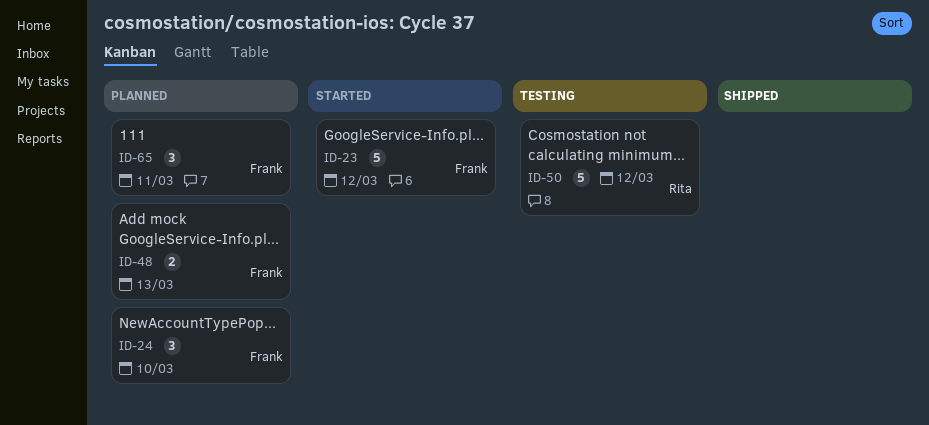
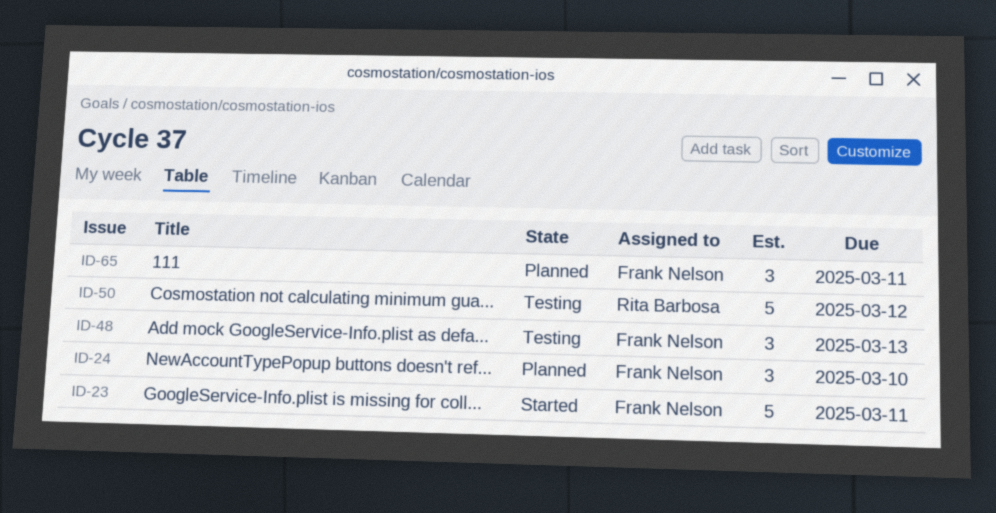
ID-23, due: Mar 12 -> Mar 11
ID-48, status: Planned -> Testing
ID-48, estimate: 2 -> 3

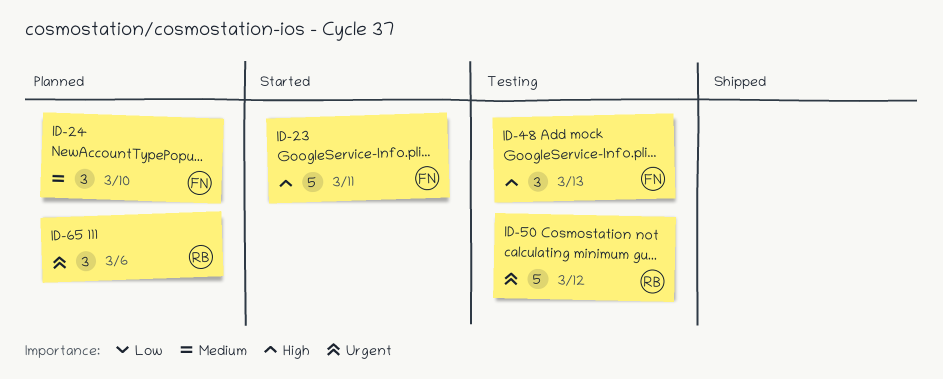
ID-65, owner: Frank Nelson -> Rita Barbosa
ID-65, due: Mar 11 -> Mar 6

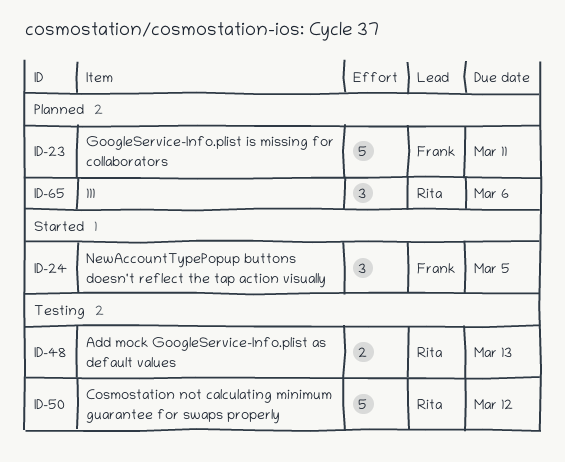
ID-23, status: Started -> Planned
ID-24, status: Planned -> Started
ID-24, due: Mar 10 -> Mar 5
ID-48, owner: Frank -> Rita
ID-48, estimate: 3 -> 2

